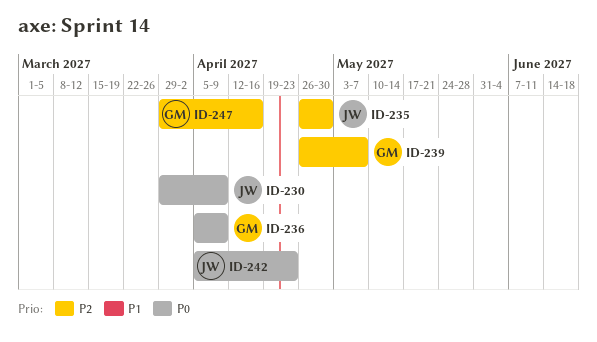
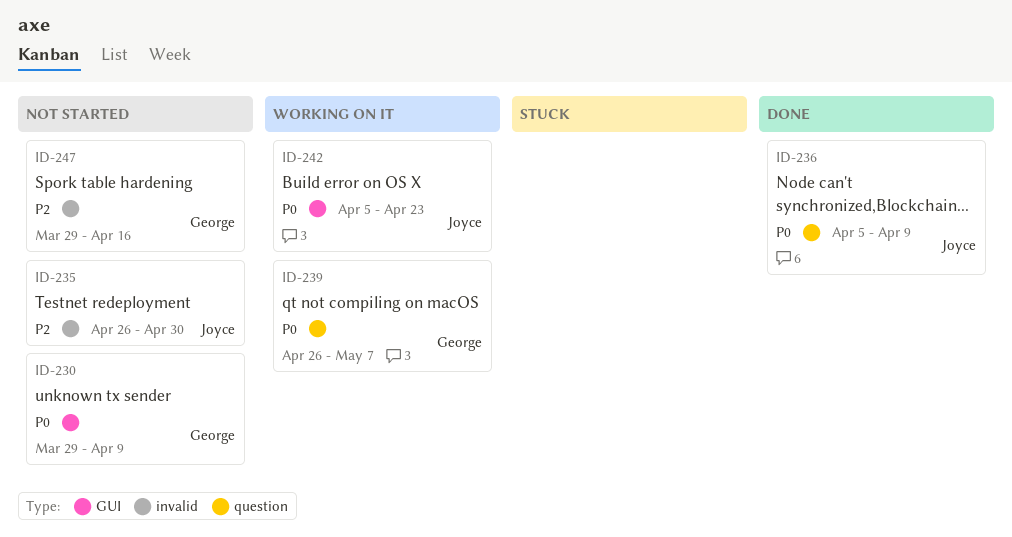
ID-230, owner: Joyce -> George
ID-236, owner: George -> Joyce
ID-239, priority: P2 -> P0

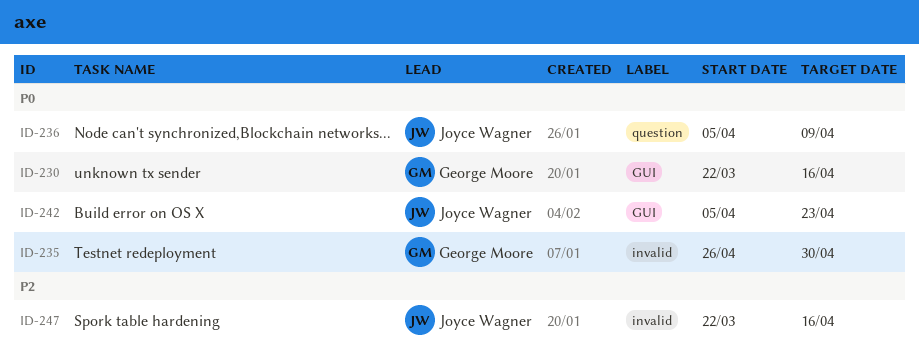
ID-230, start: Mar 29 -> Mar 22
ID-230, due: Apr 9 -> Apr 16
ID-235, owner: Joyce Wagner -> George Moore
ID-235, priority: P2 -> P0
ID-239: present -> none
ID-247, owner: George Moore -> Joyce Wagner
ID-247, start: Mar 29 -> Mar 22

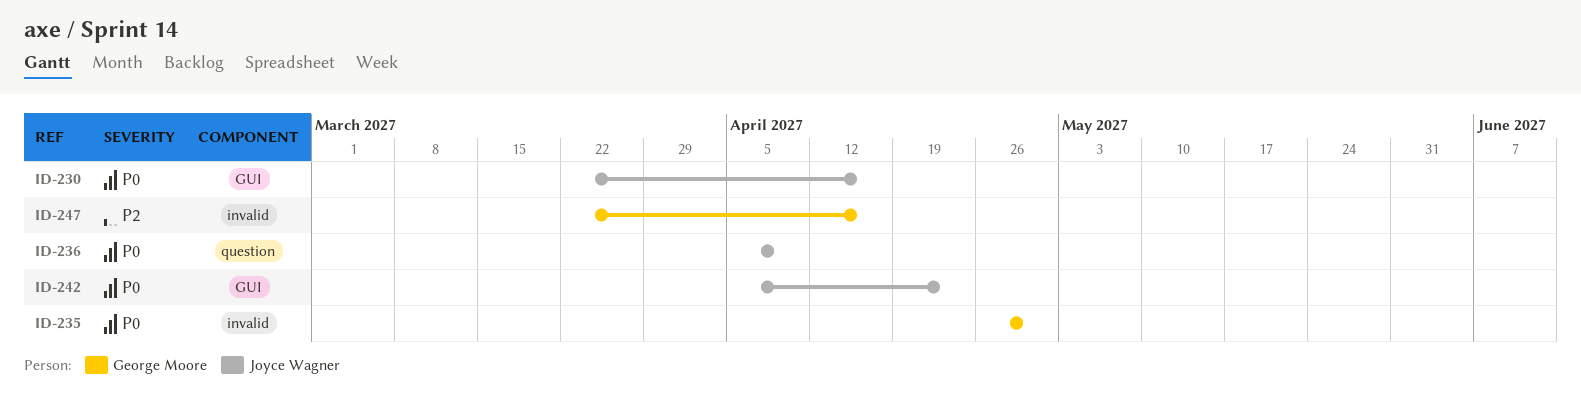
ID-230, owner: George Moore -> Joyce Wagner
ID-247, owner: Joyce Wagner -> George Moore

